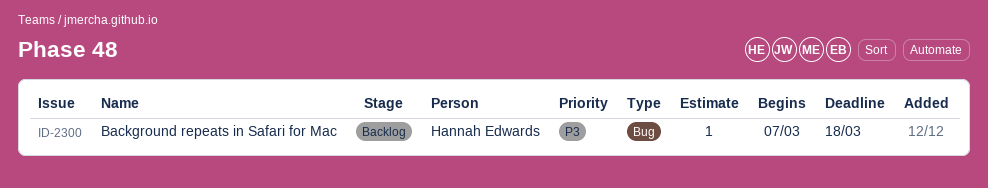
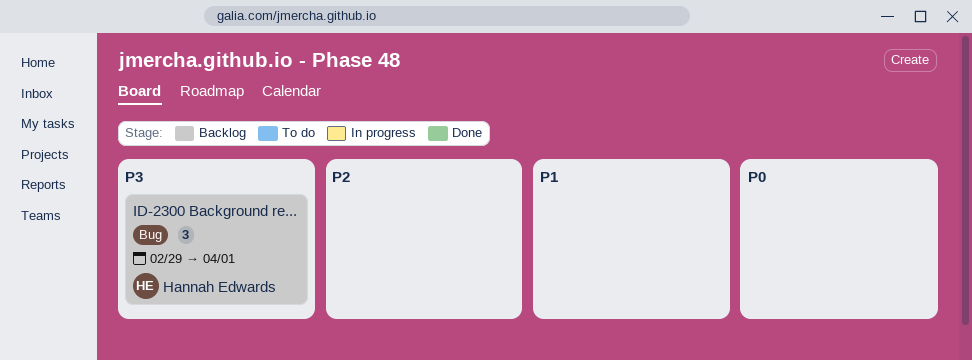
ID-2300, estimate: 1 -> 3
ID-2300, start: Mar 7 -> Feb 29
ID-2300, due: Mar 18 -> Apr 1

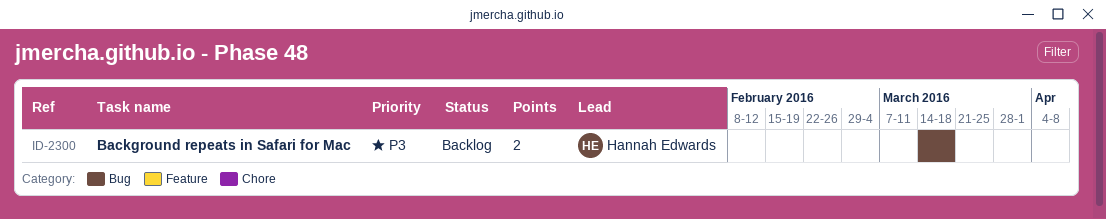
ID-2300, estimate: 3 -> 2
ID-2300, start: Feb 29 -> Mar 14
ID-2300, due: Apr 1 -> Mar 18

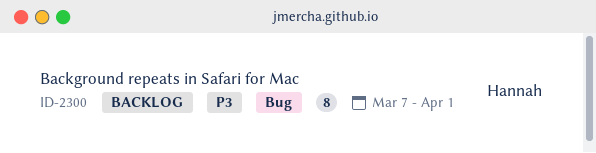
ID-2300, estimate: 2 -> 8
ID-2300, start: Mar 14 -> Mar 7
ID-2300, due: Mar 18 -> Apr 1

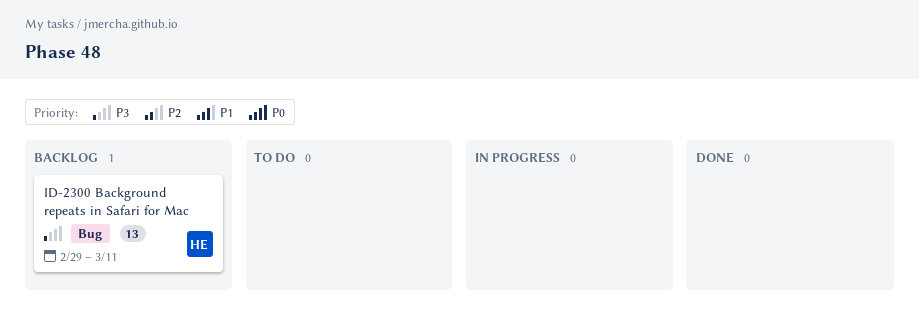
ID-2300, estimate: 8 -> 13
ID-2300, start: Mar 7 -> Feb 29
ID-2300, due: Apr 1 -> Mar 11

